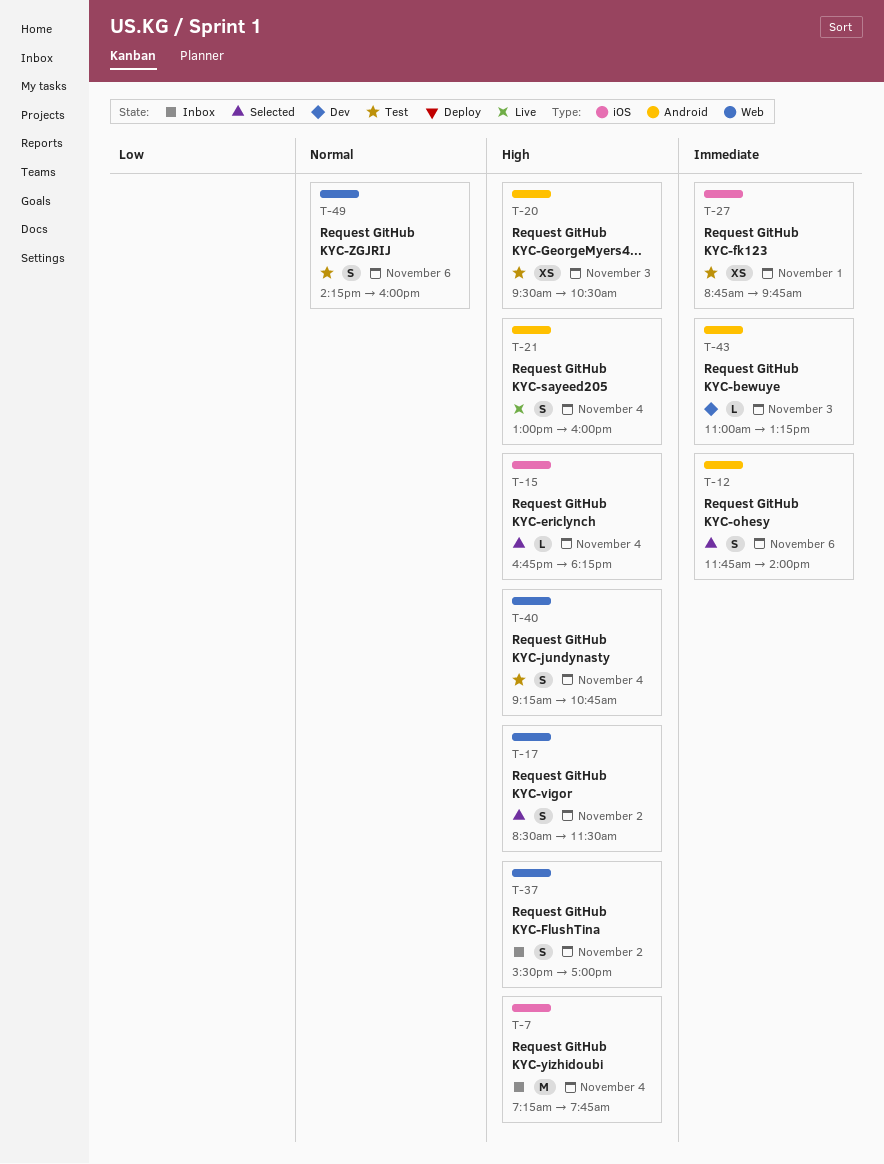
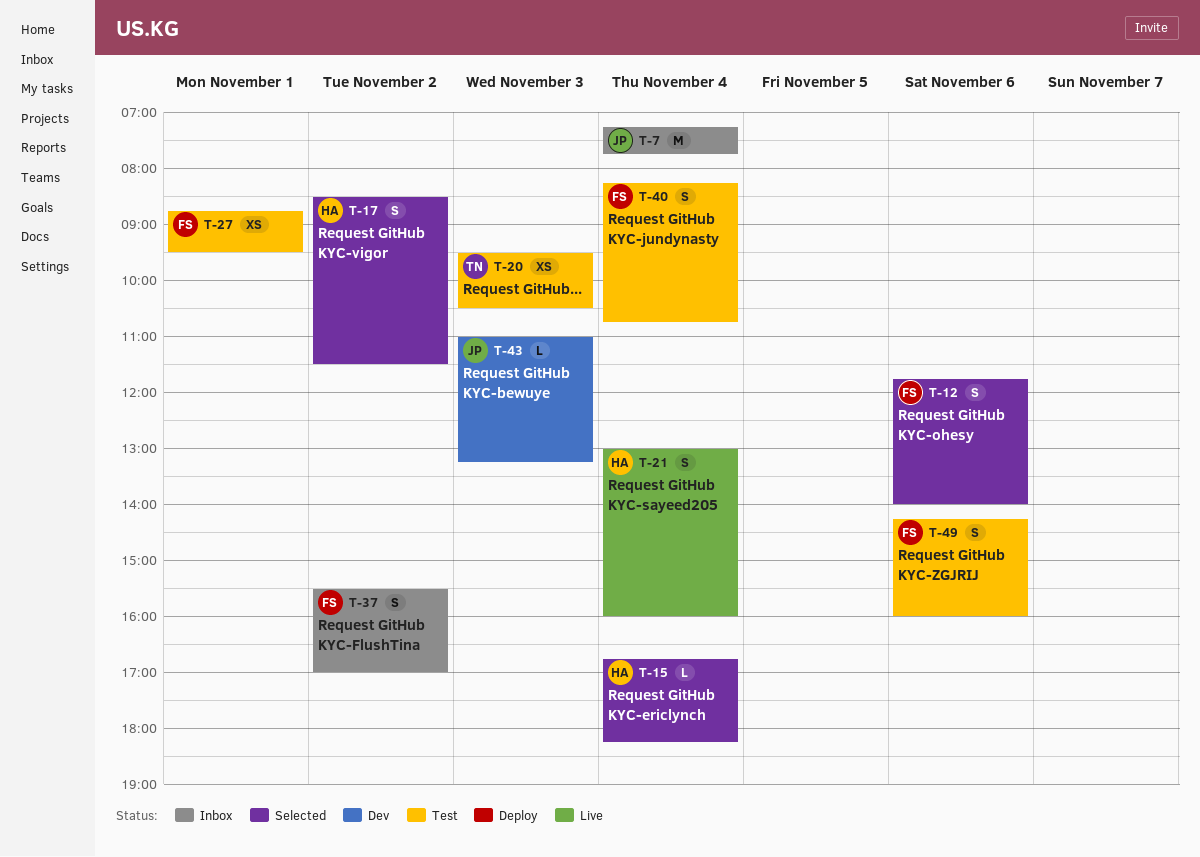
T-27, ends: 09:45 -> 09:30
T-40, begins: 09:15 -> 08:15

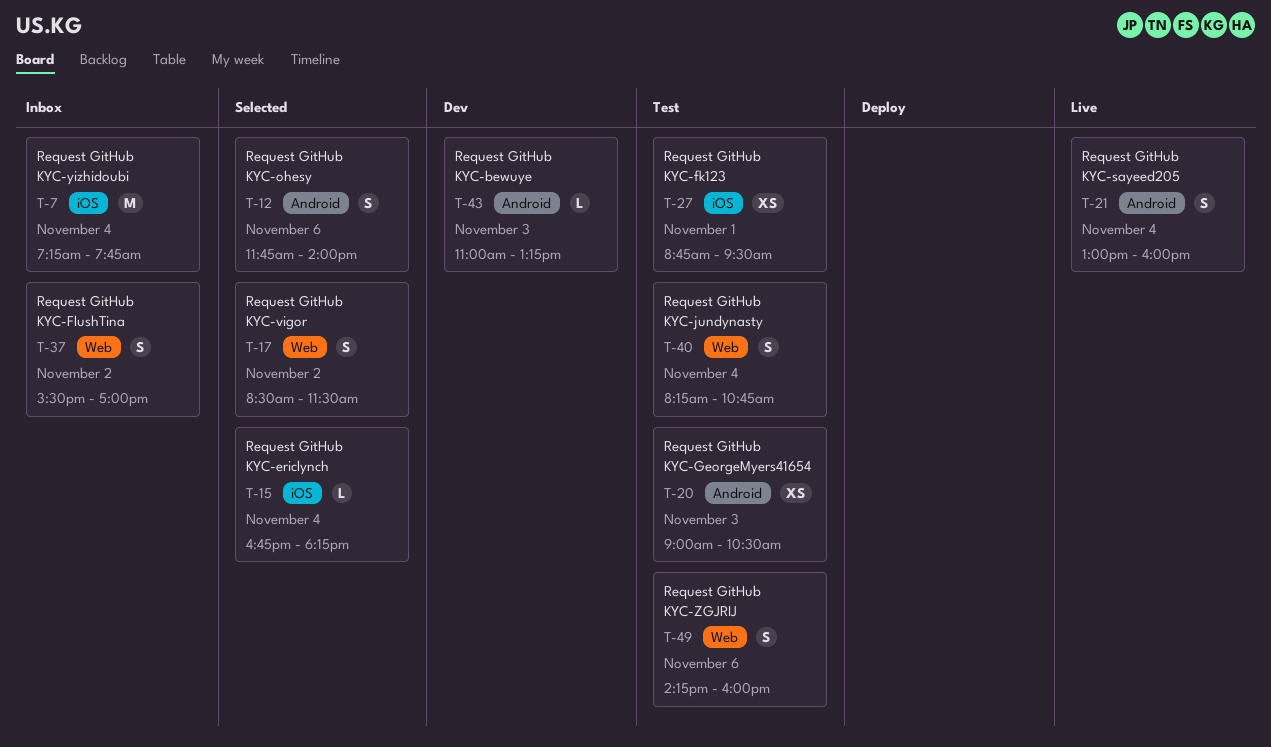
T-20, begins: 09:30 -> 09:00

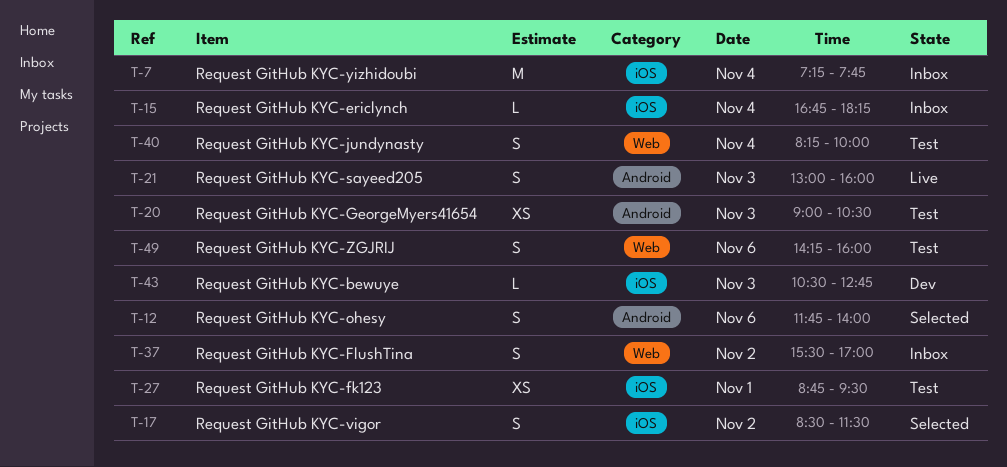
T-15, status: Selected -> Inbox
T-17, label: Web -> iOS
T-21, day: Nov 4 -> Nov 3
T-40, ends: 10:45 -> 10:00
T-43, label: Android -> iOS
T-43, begins: 11:00 -> 10:30
T-43, ends: 13:15 -> 12:45

